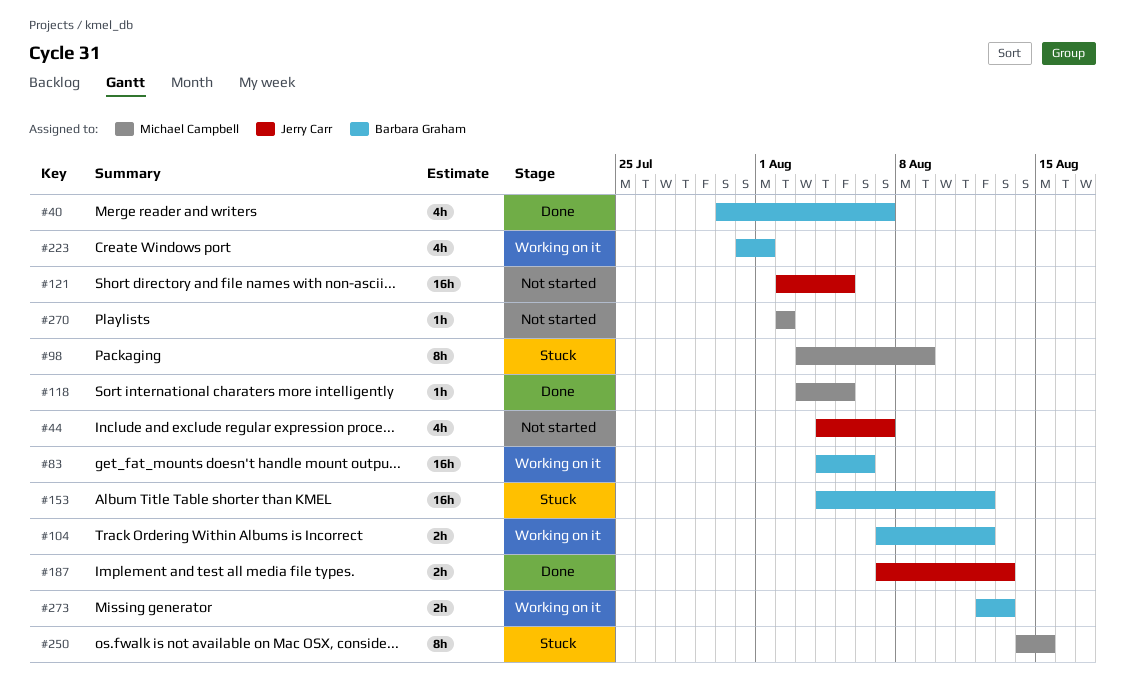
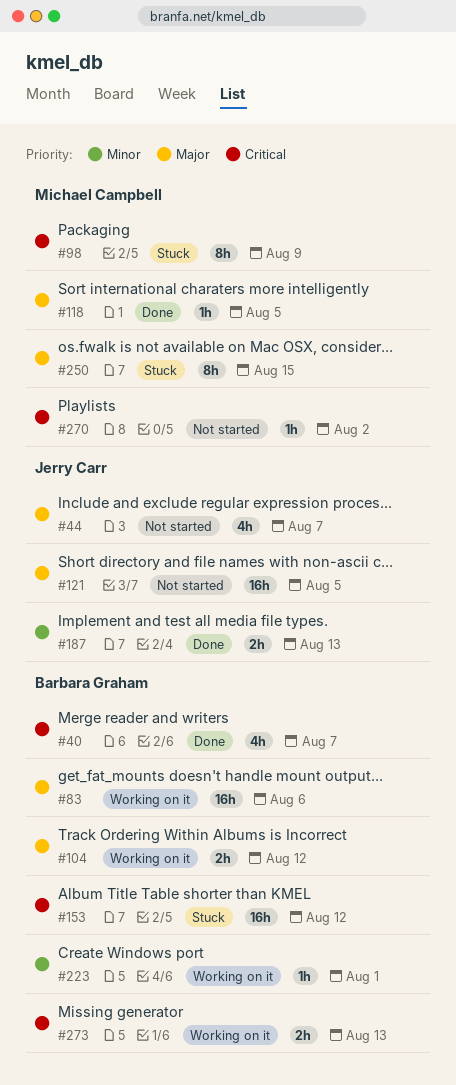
#223, estimate: 4h -> 1h

